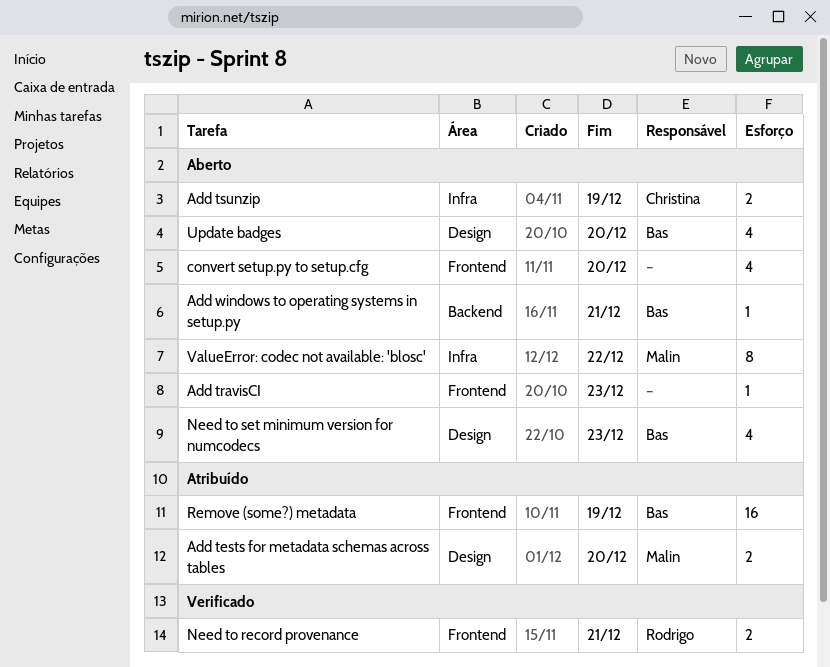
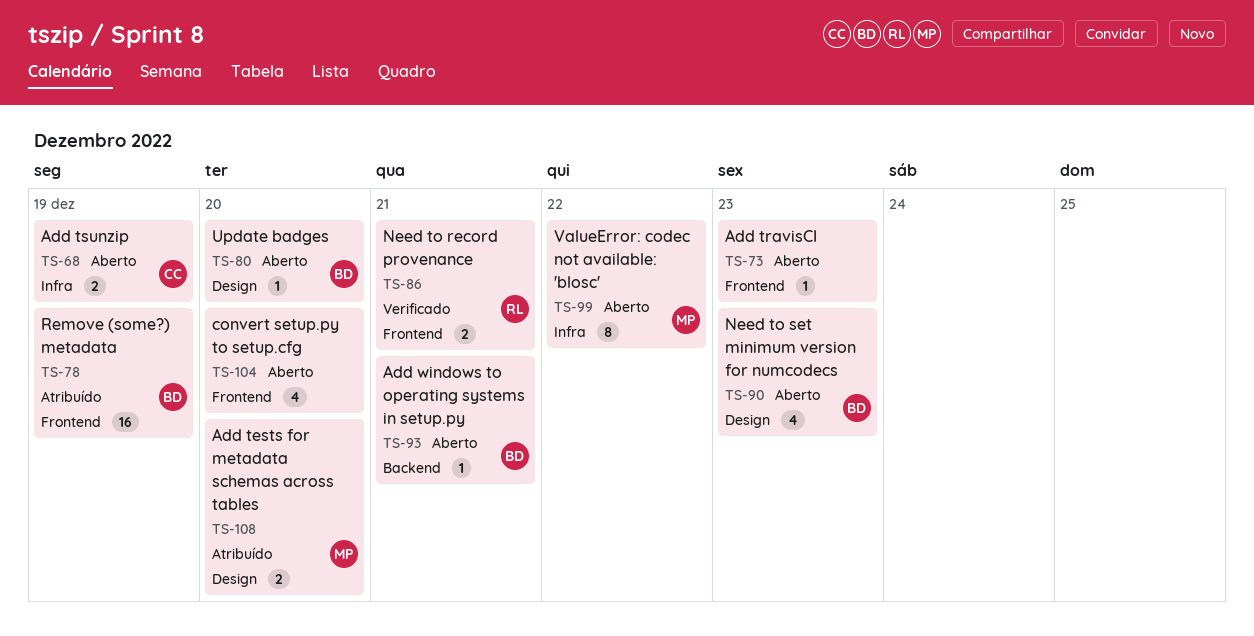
Update badges, estimate: 4 -> 1

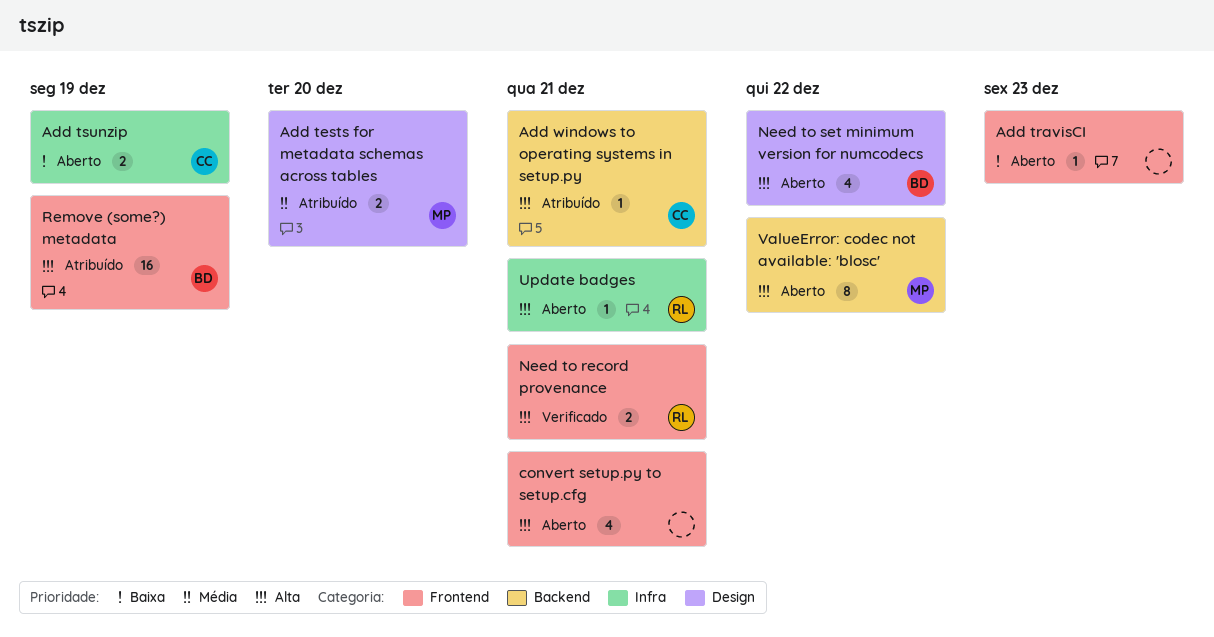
Add windows to operating systems in setup.py, status: Aberto -> Atribuído
Add windows to operating systems in setup.py, owner: BD -> CC
convert setup.py to setup.cfg, due: Dec 20 -> Dec 21
Need to set minimum version for numcodecs, due: Dec 23 -> Dec 22
Update badges, owner: BD -> RL
Update badges, label: Design -> Infra
Update badges, due: Dec 20 -> Dec 21
ValueError: codec not available: 'blosc', label: Infra -> Backend

